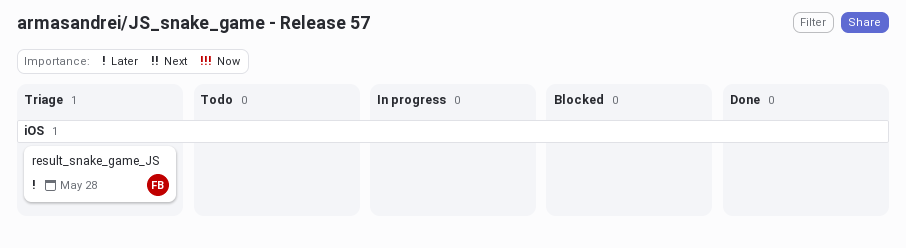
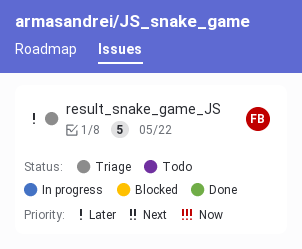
result_snake_game_JS, due: May 28 -> May 22

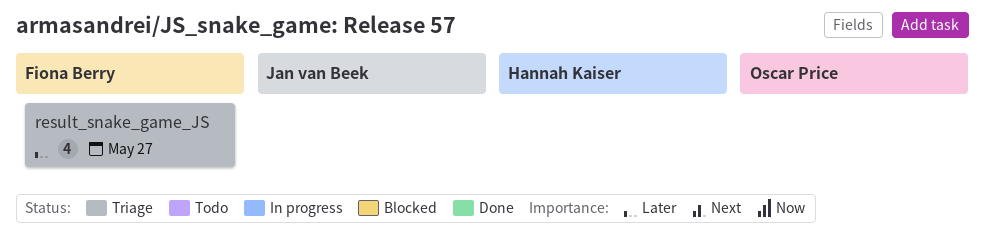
result_snake_game_JS, estimate: 5 -> 4
result_snake_game_JS, due: May 22 -> May 27

